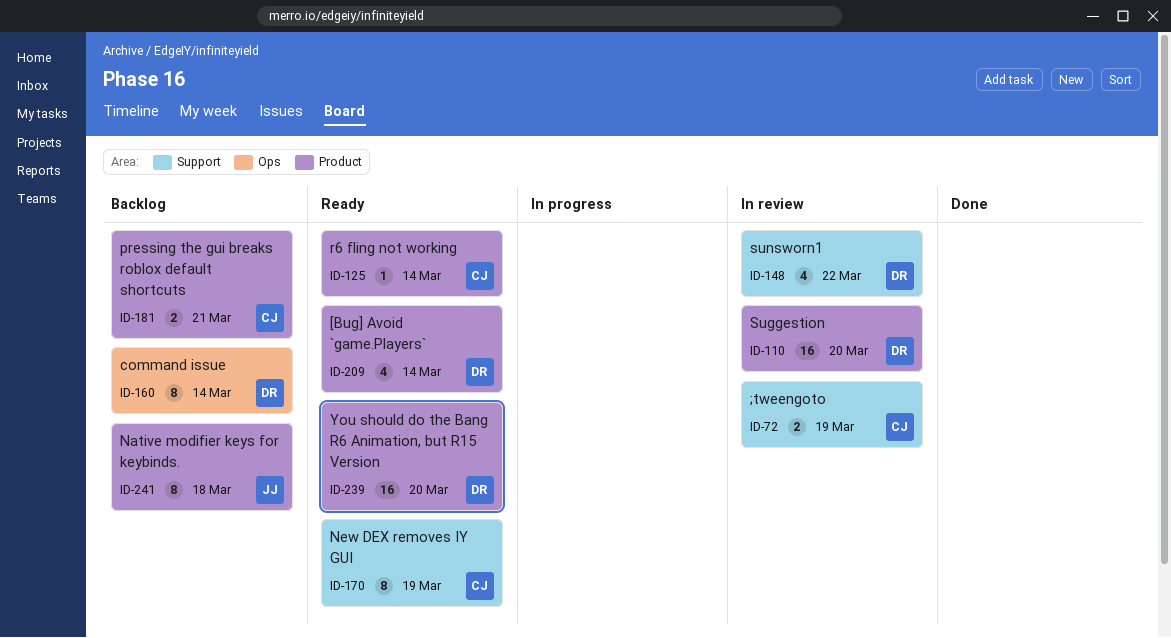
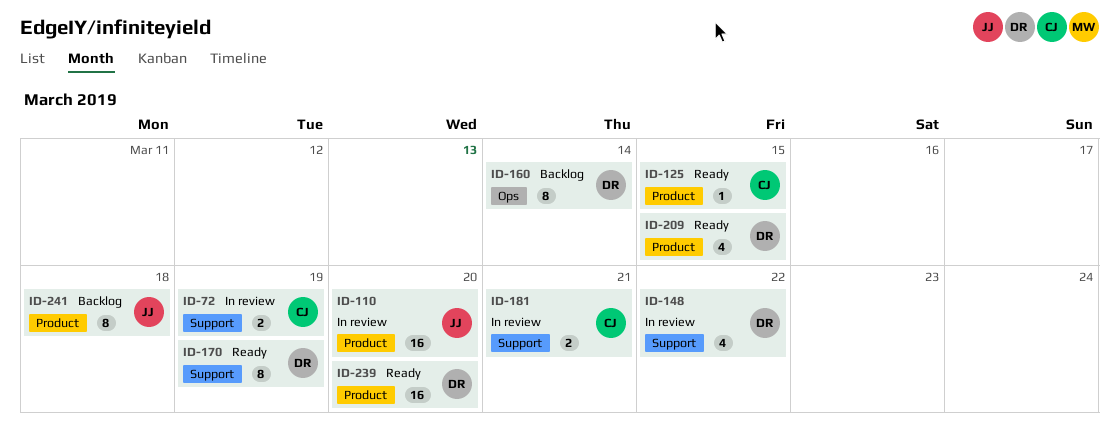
ID-110, owner: DR -> JJ
ID-125, due: Mar 14 -> Mar 15
ID-170, owner: CJ -> DR
ID-181, status: Backlog -> In review
ID-181, label: Product -> Support
ID-209, due: Mar 14 -> Mar 15

